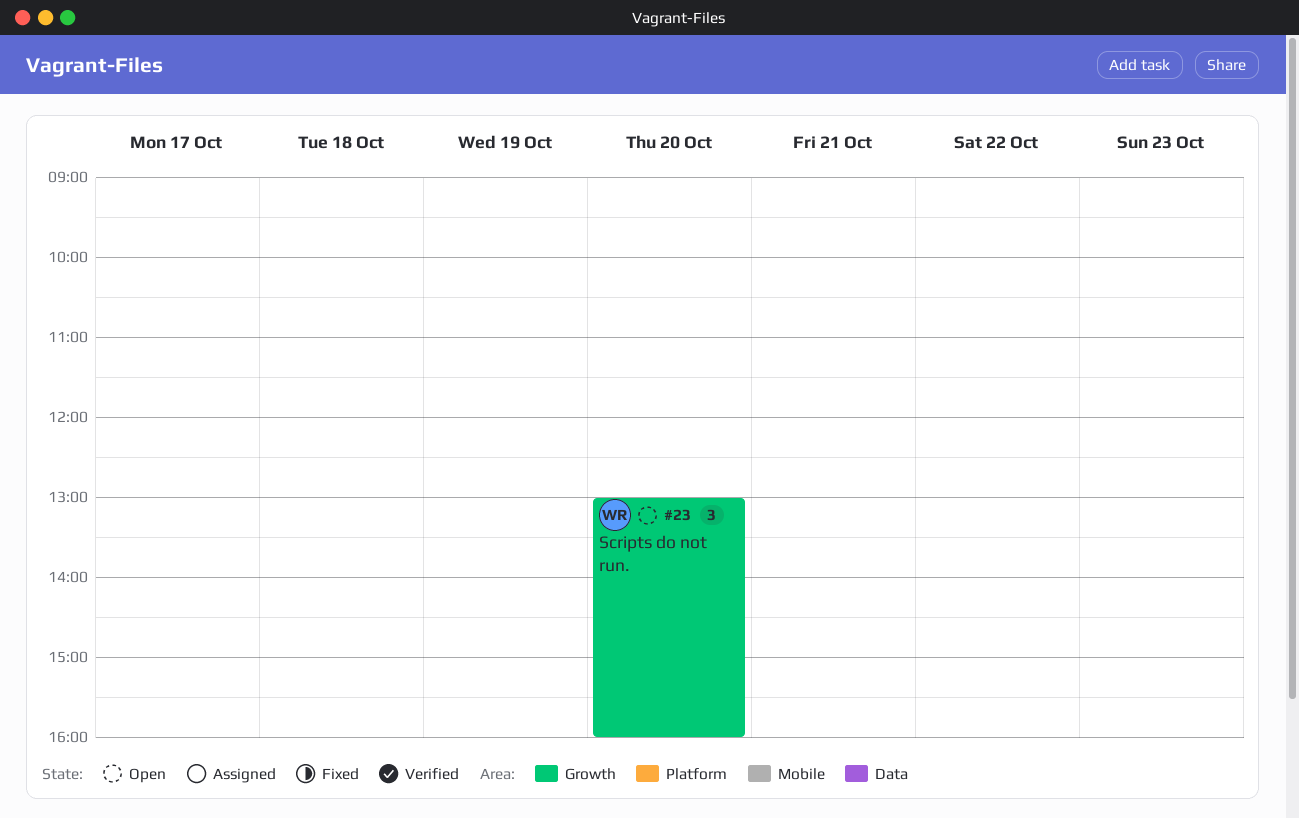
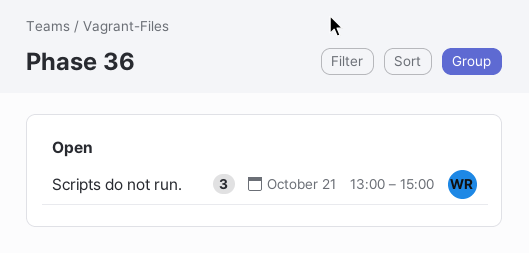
Scripts do not run., day: Oct 20 -> Oct 21
Scripts do not run., ends: 16:00 -> 15:00

